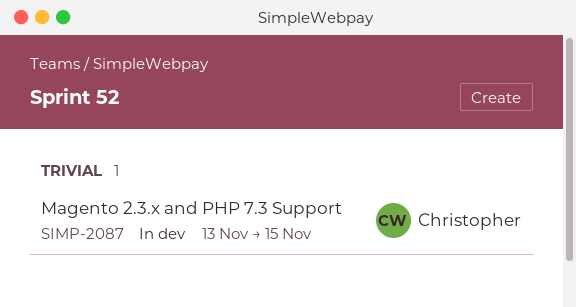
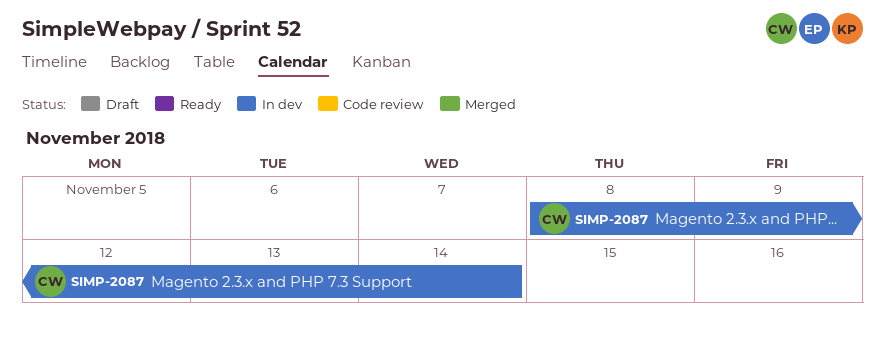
SIMP-2087, start: Nov 13 -> Nov 8
SIMP-2087, due: Nov 15 -> Nov 14

